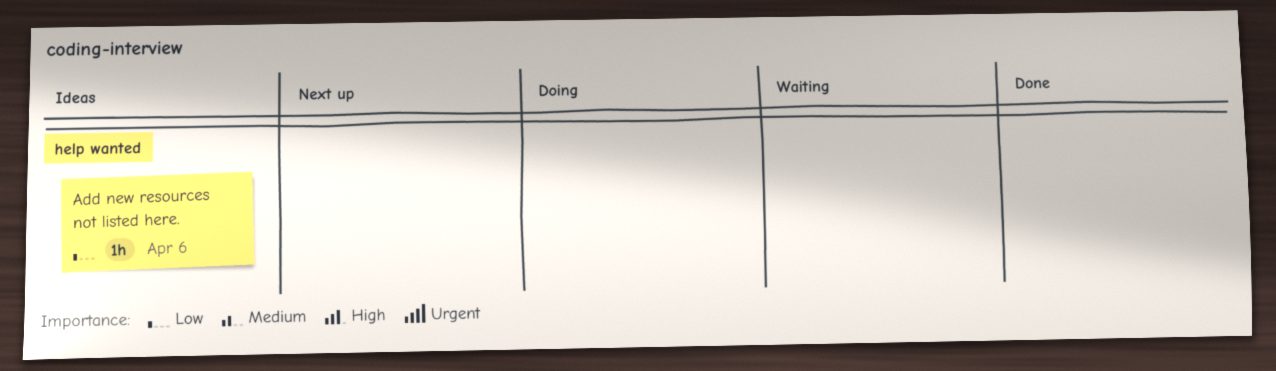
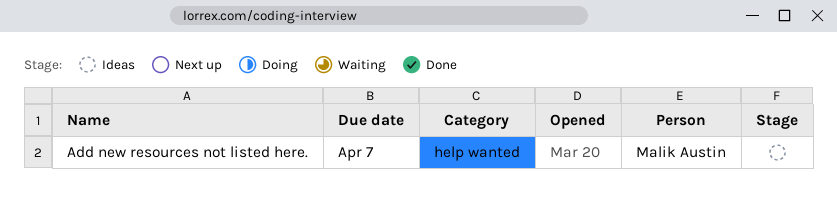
Add new resources not listed here., due: Apr 6 -> Apr 7

